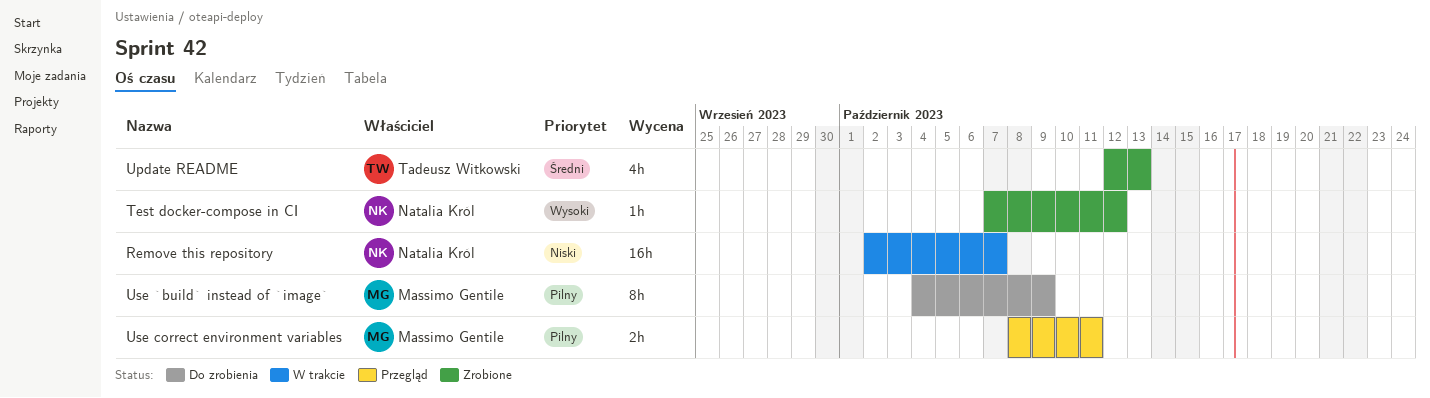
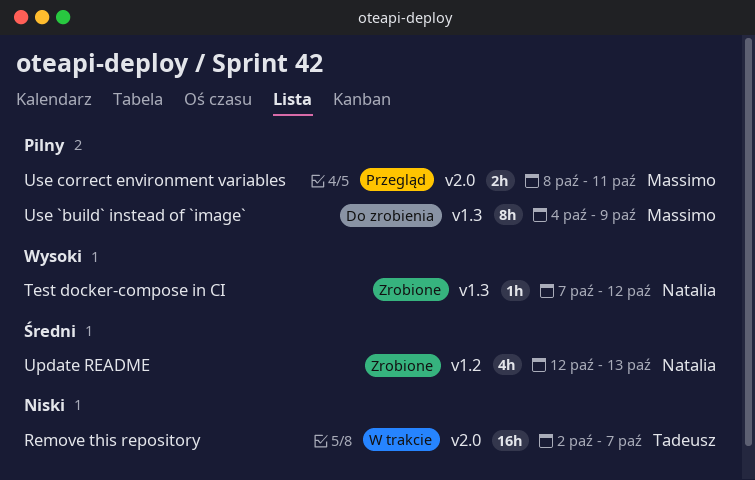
Remove this repository, owner: Natalia Król -> Tadeusz Witkowski
Update README, owner: Tadeusz Witkowski -> Natalia Król

